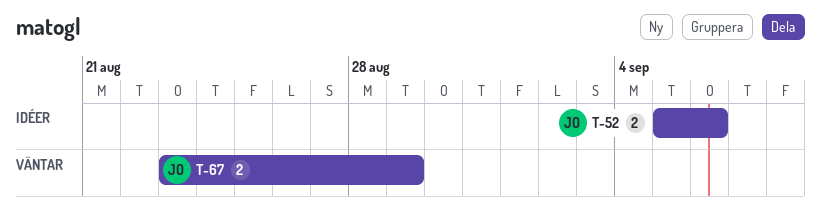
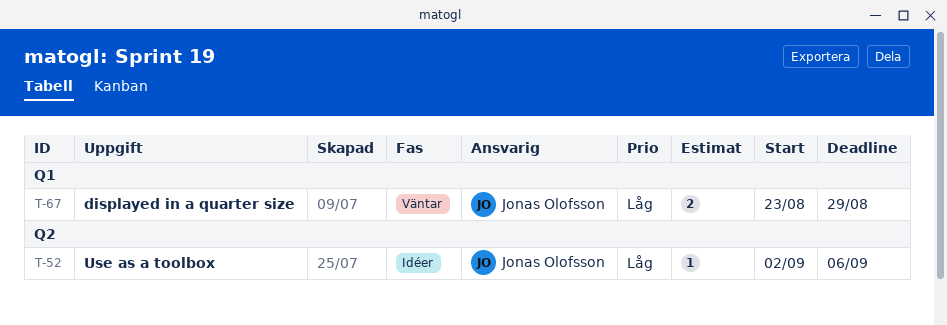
T-52, estimate: 2 -> 1
T-52, start: Sep 5 -> Sep 2

